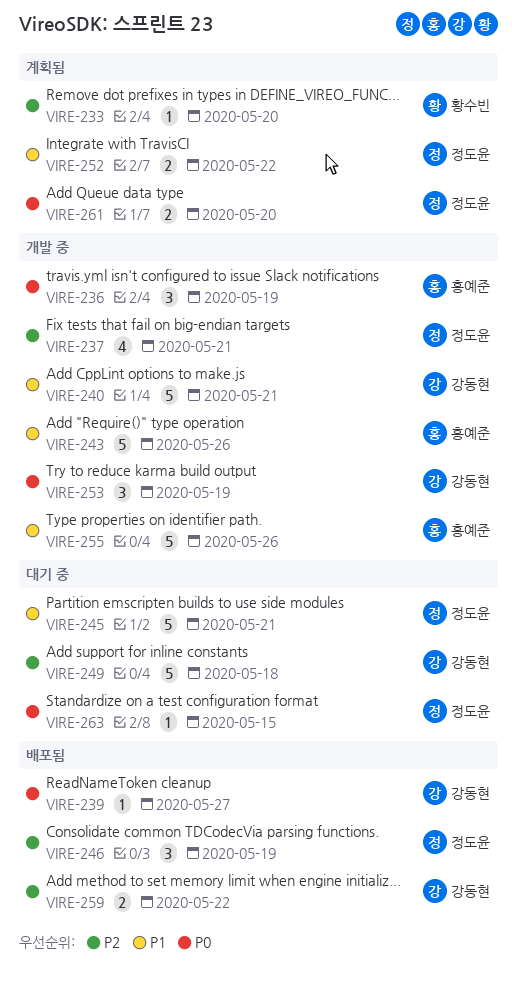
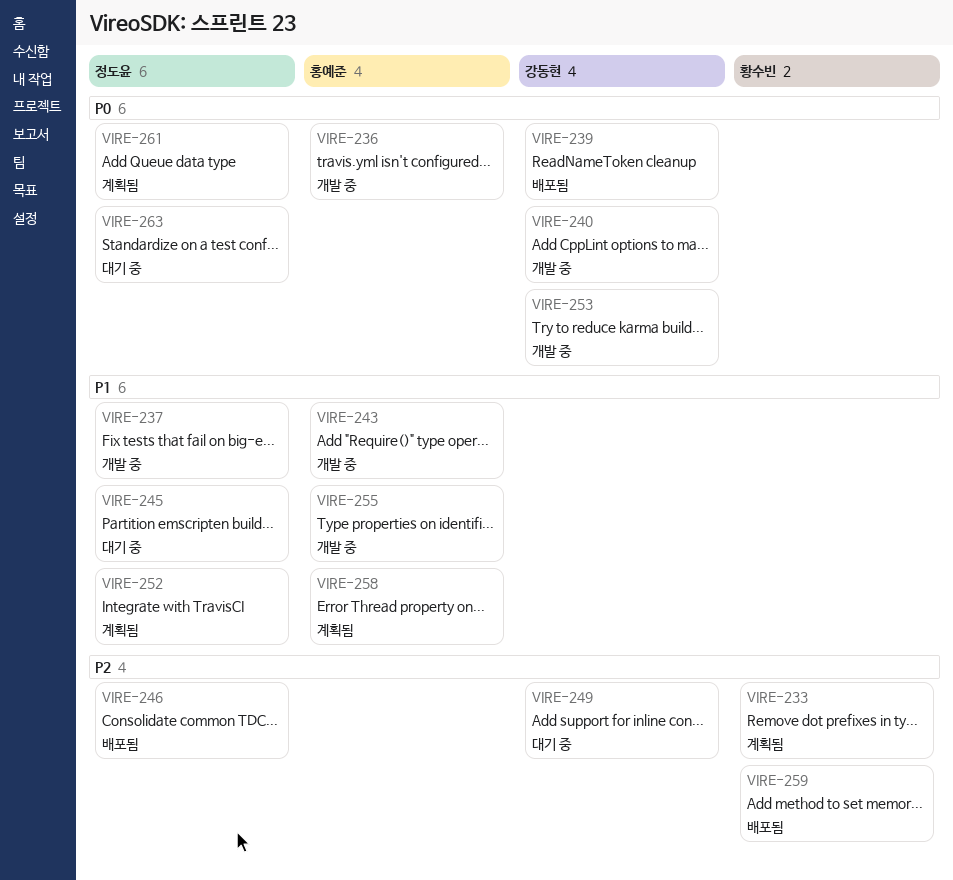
VIRE-237, priority: P2 -> P1
VIRE-240, priority: P1 -> P0
VIRE-258: none -> present
VIRE-259, owner: 강동현 -> 황수빈

